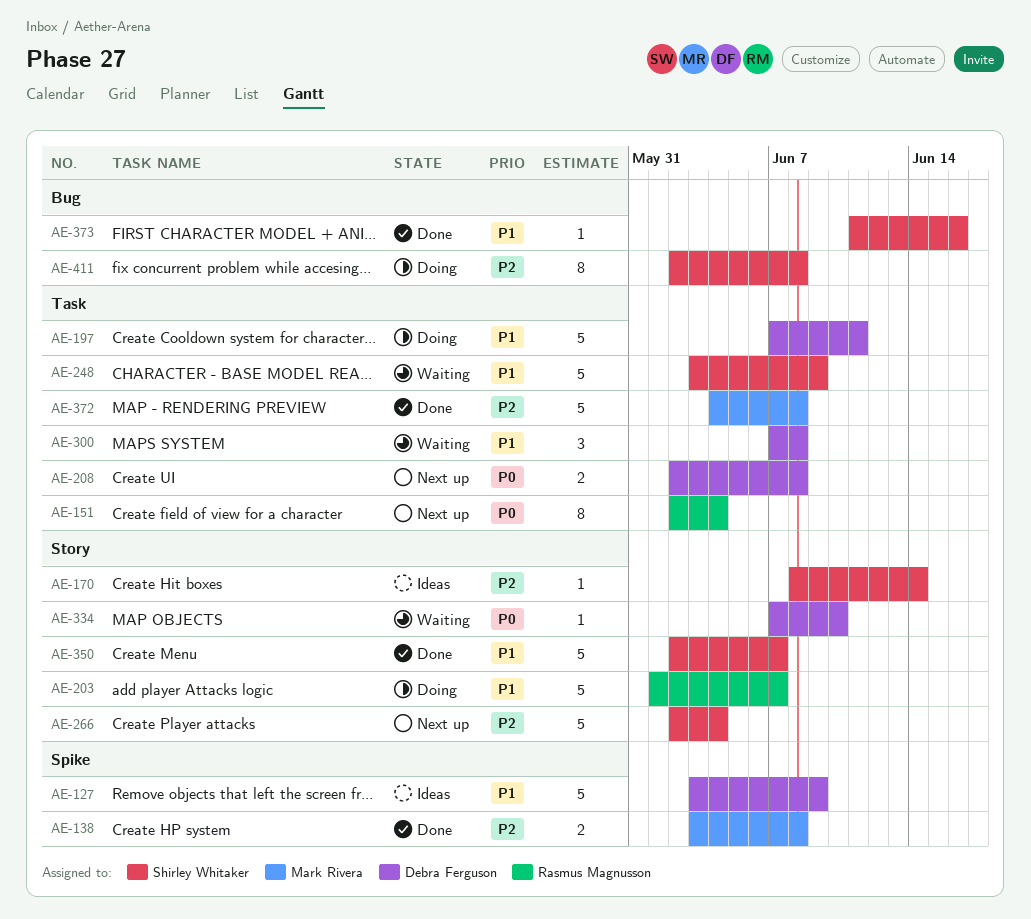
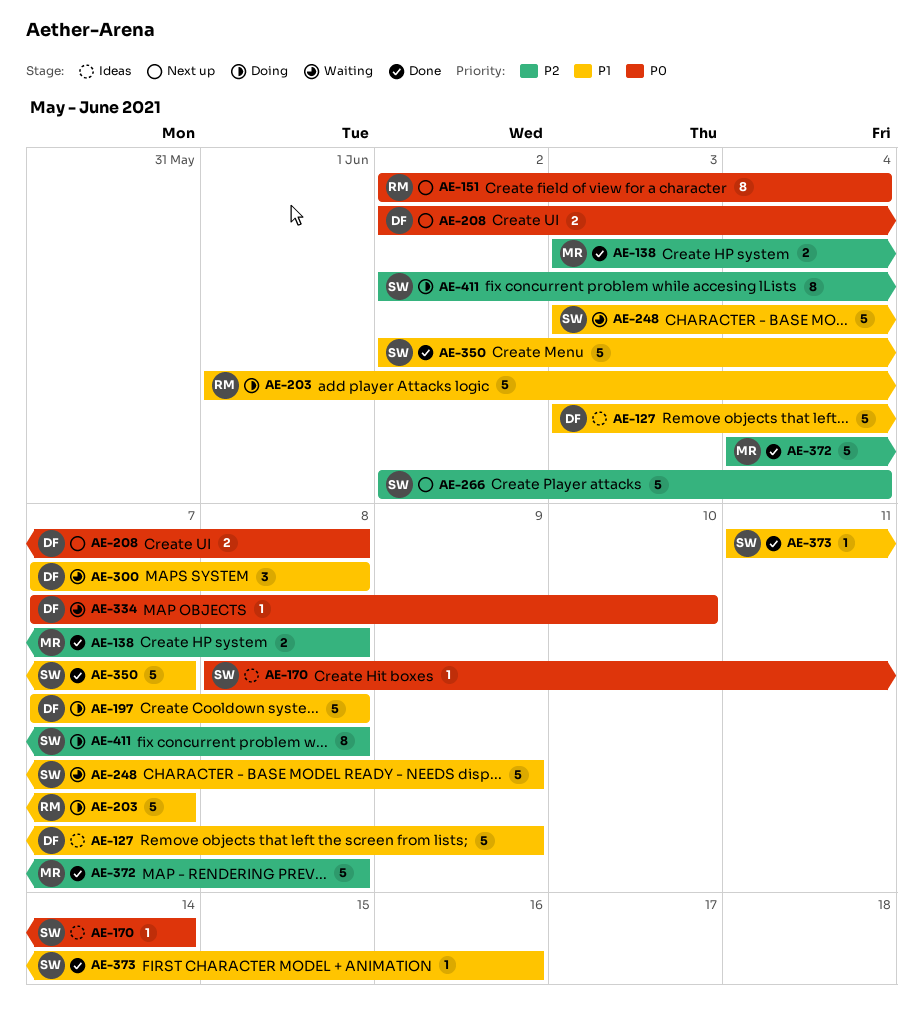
AE-170, priority: P2 -> P0
AE-197, due: Jun 11 -> Jun 8

